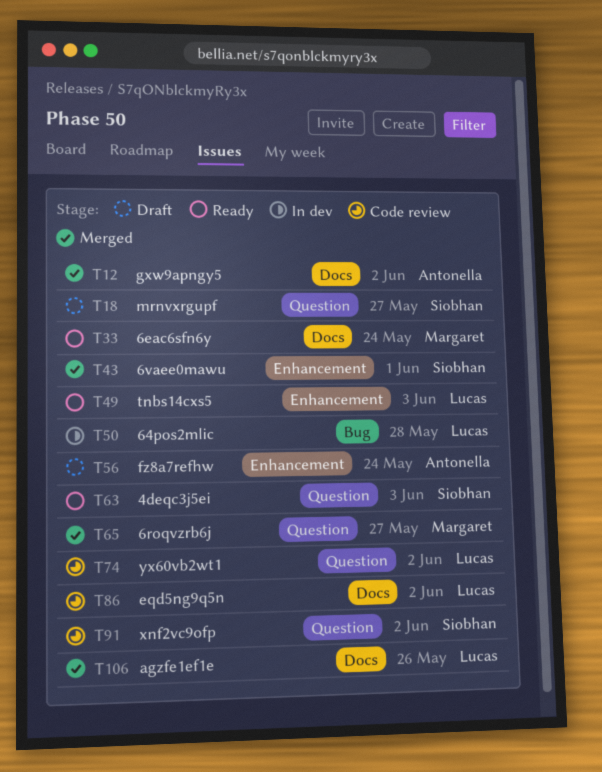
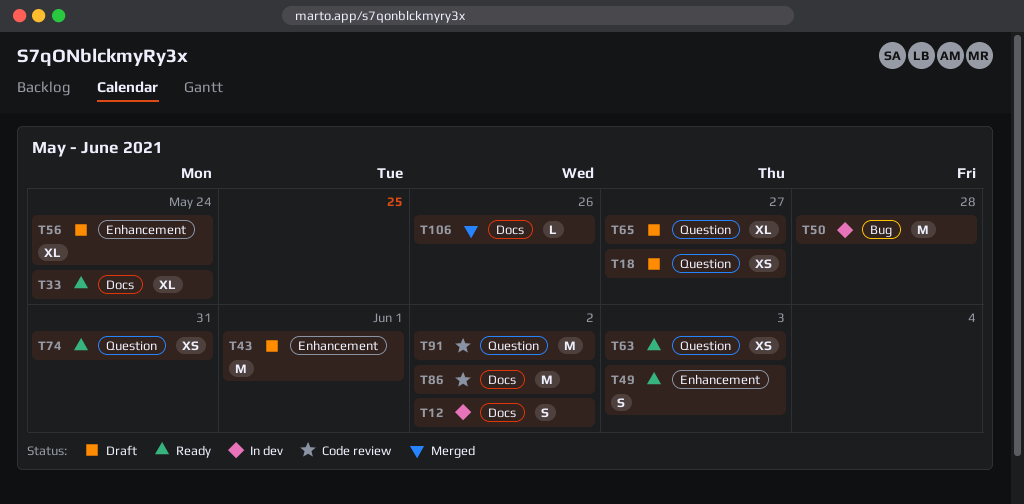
T12, status: Merged -> In dev
T43, status: Merged -> Draft
T65, status: Merged -> Draft
T74, status: Code review -> Ready
T74, due: Jun 2 -> May 31

